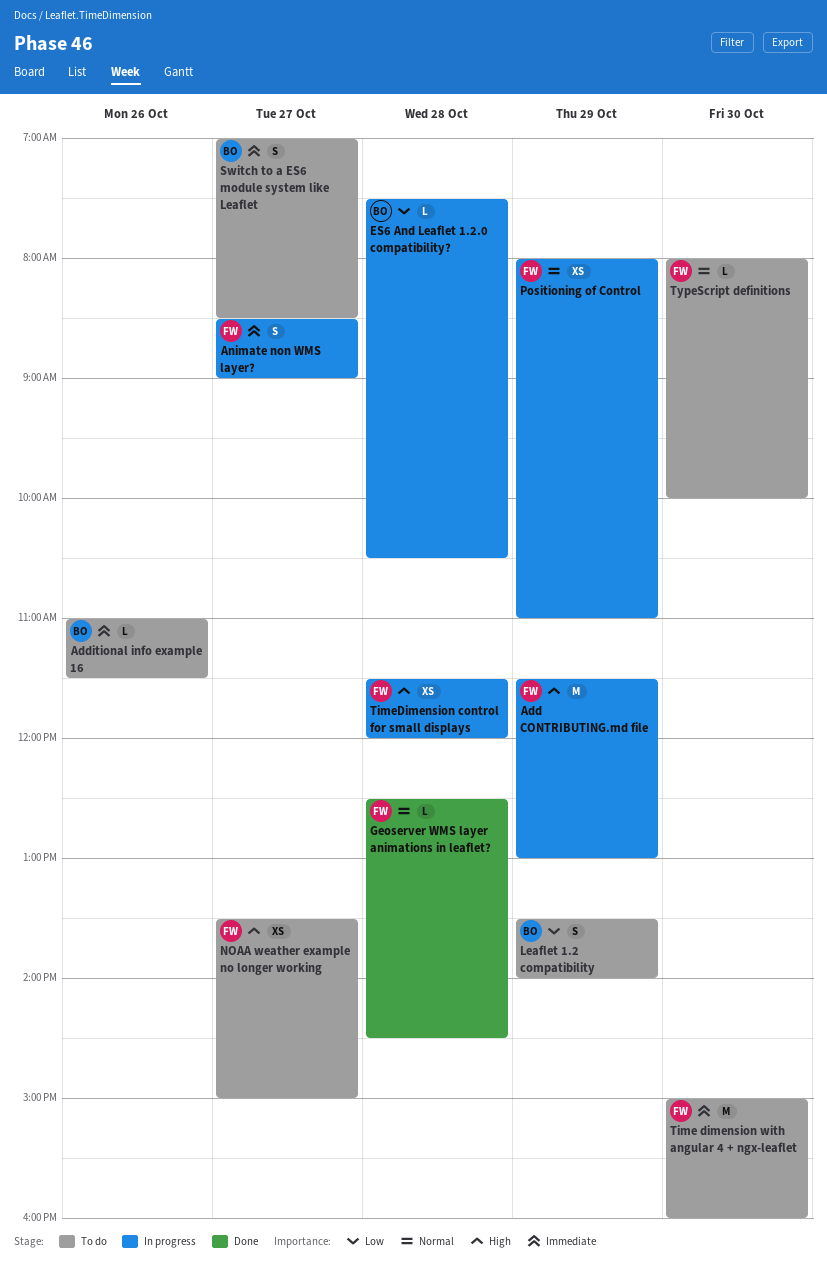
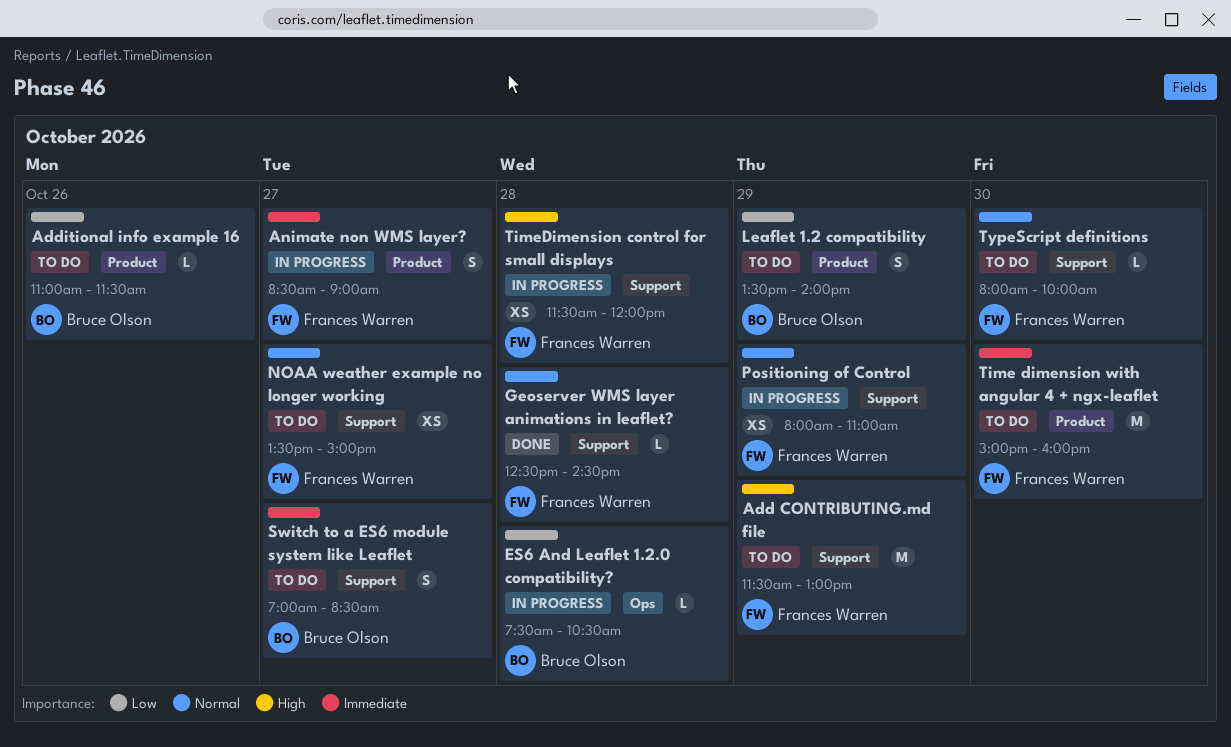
Add CONTRIBUTING.md file, status: In progress -> To do
Additional info example 16, priority: Immediate -> Low
NOAA weather example no longer working, priority: High -> Normal

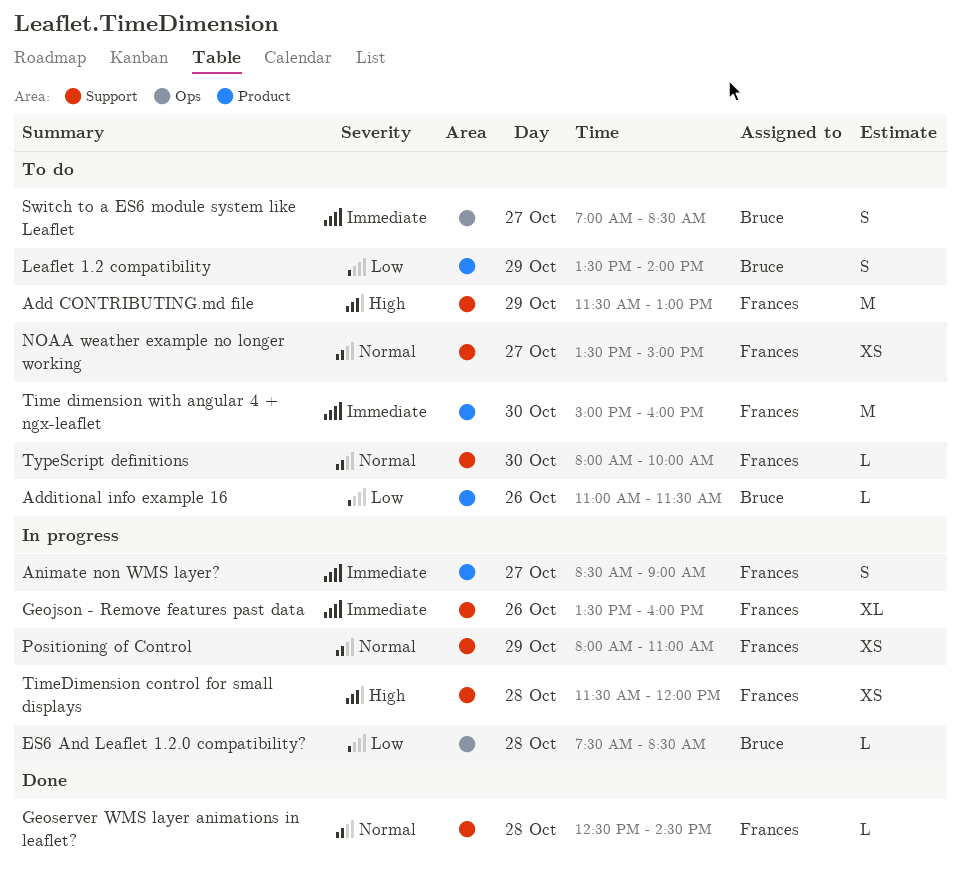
ES6 And Leaflet 1.2.0 compatibility?, ends: 10:30 -> 08:30
Geojson - Remove features past data: none -> present
Switch to a ES6 module system like Leaflet, label: Support -> Ops

